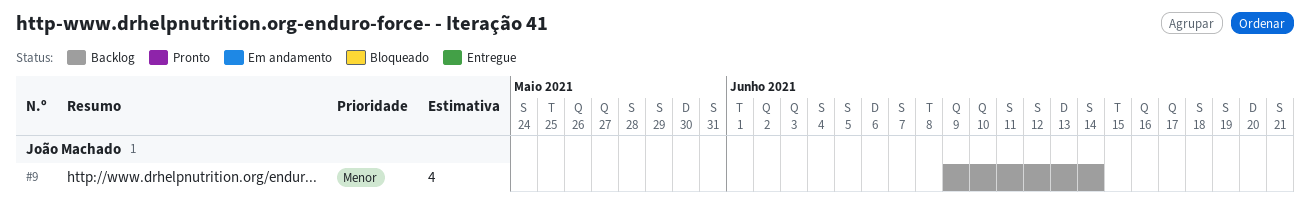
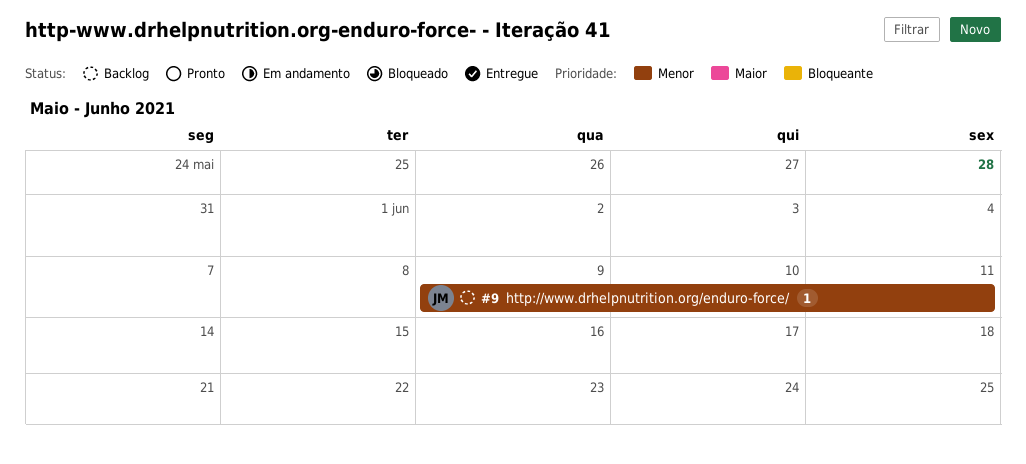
#9, estimate: 4 -> 1
#9, due: Jun 14 -> Jun 11

